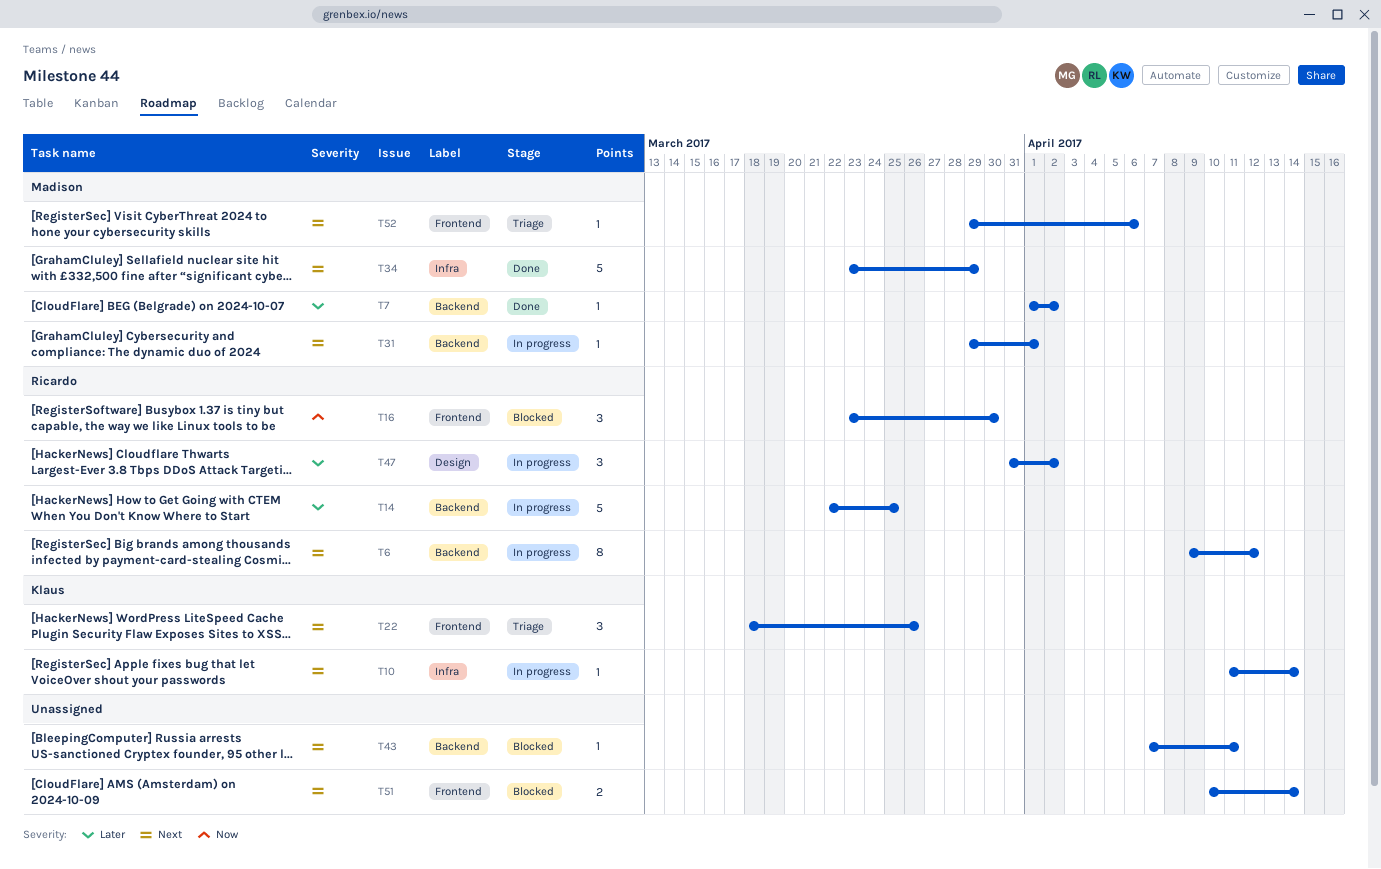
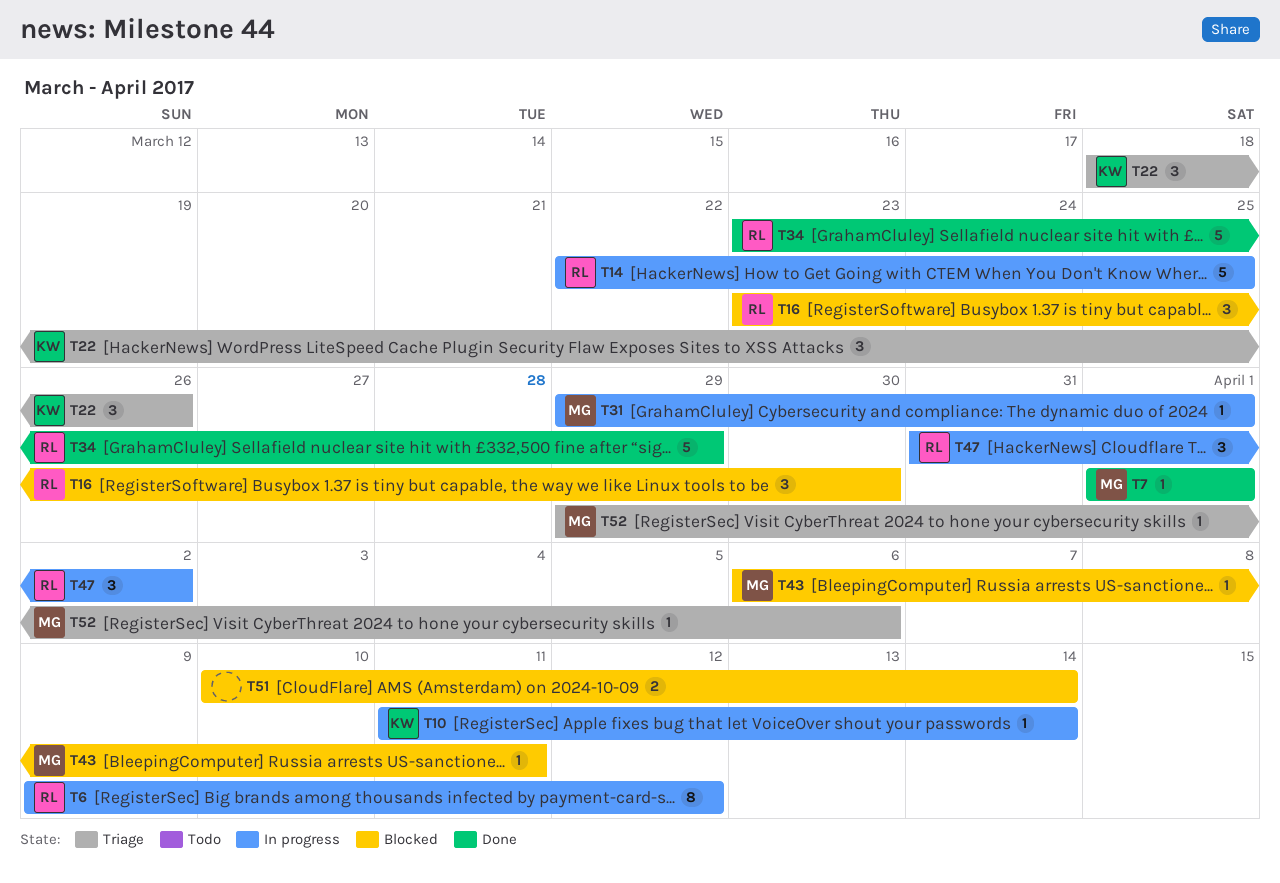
T7, due: Apr 2 -> Apr 1
T34, owner: Madison -> Ricardo
T43, owner: none -> Madison
T43, start: Apr 7 -> Apr 6

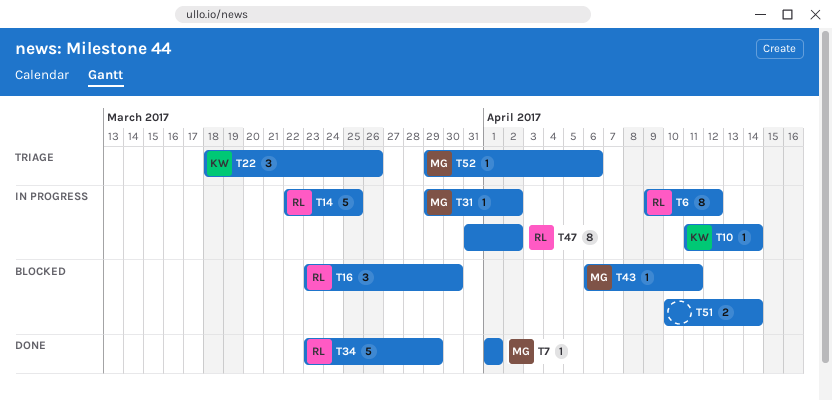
T31, due: Apr 1 -> Apr 2
T47, estimate: 3 -> 8

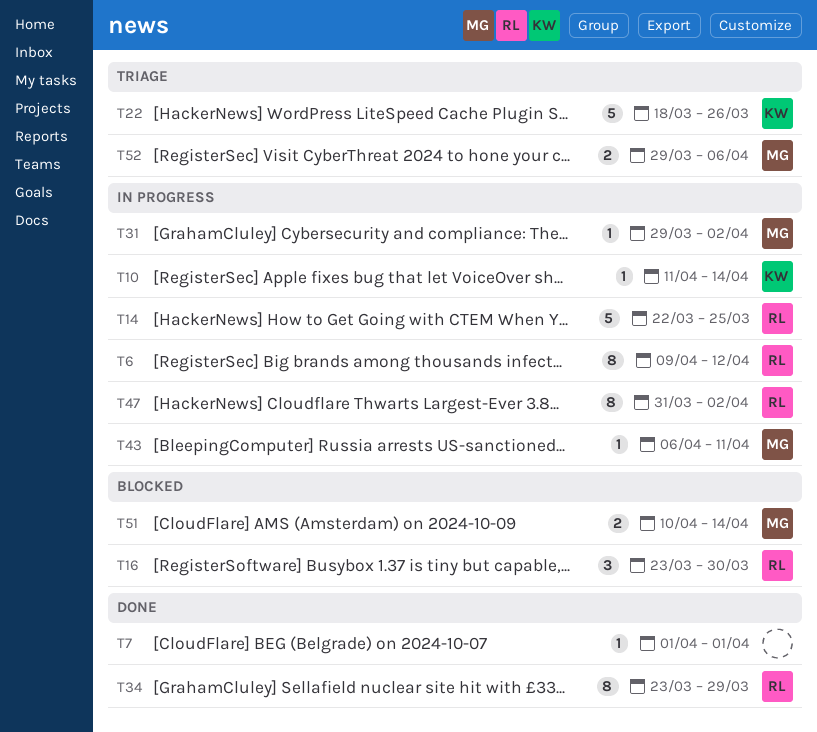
T7, owner: MG -> none
T22, estimate: 3 -> 5
T34, estimate: 5 -> 8
T43, status: Blocked -> In progress
T51, owner: none -> MG
T52, estimate: 1 -> 2

